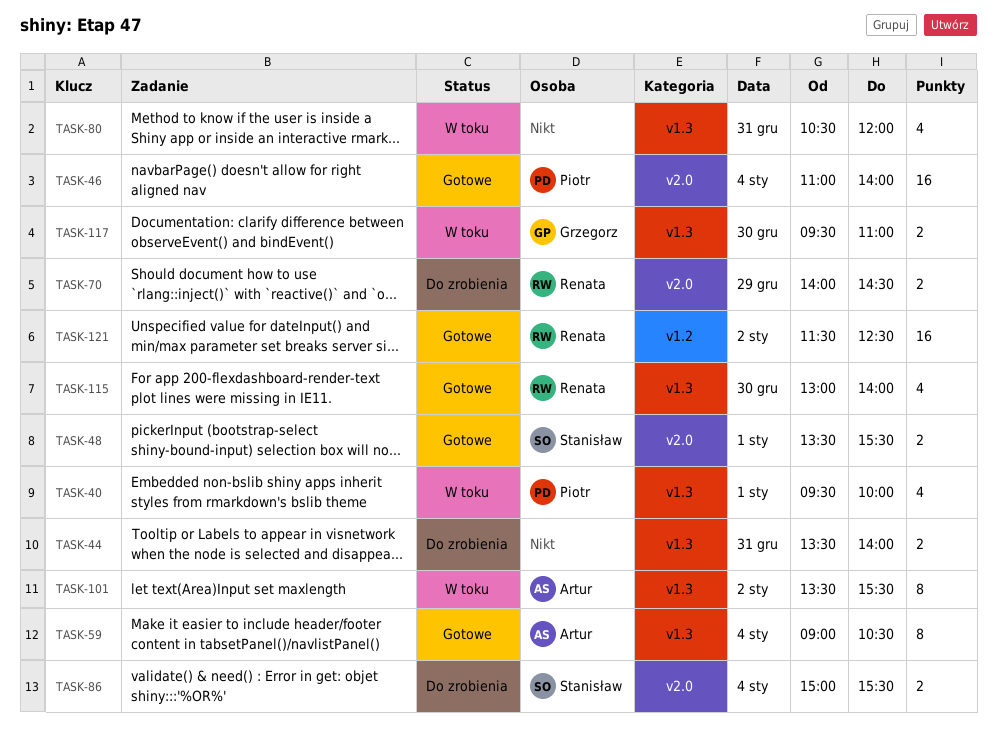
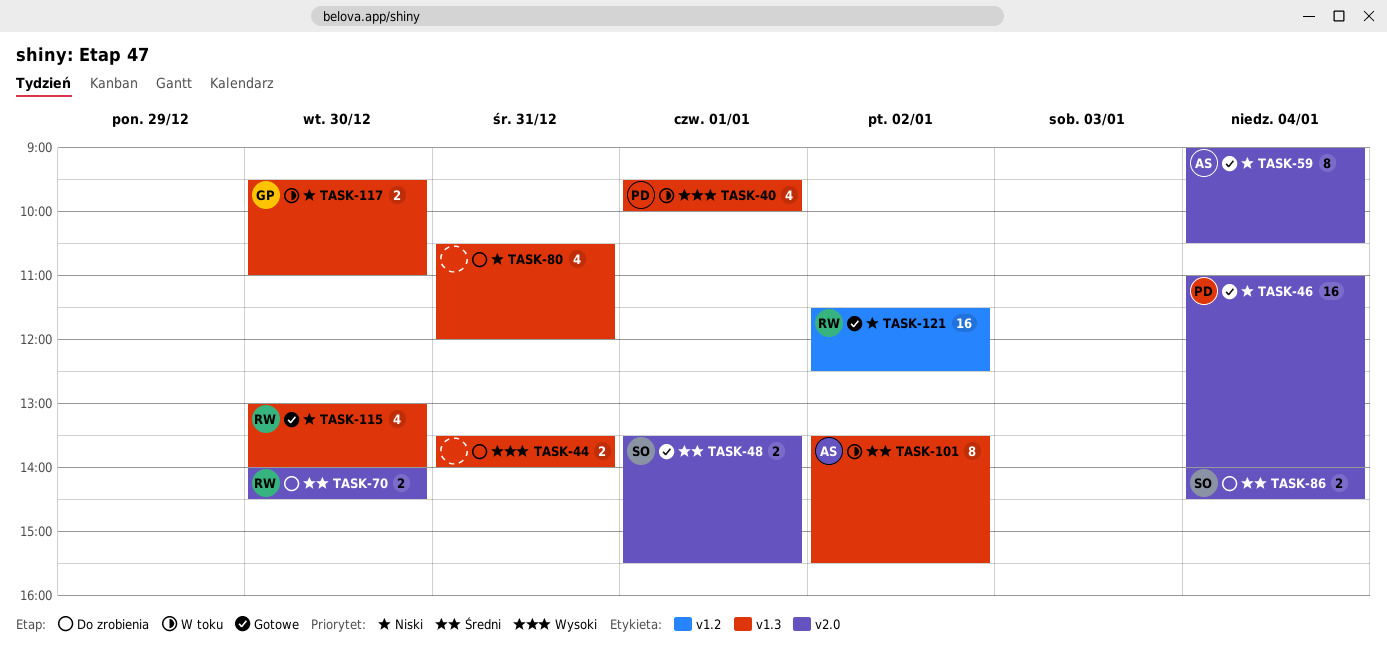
TASK-59, label: v1.3 -> v2.0
TASK-70, day: Dec 29 -> Dec 30
TASK-80, status: W toku -> Do zrobienia
TASK-86, begins: 15:00 -> 14:00
TASK-86, ends: 15:30 -> 14:30

